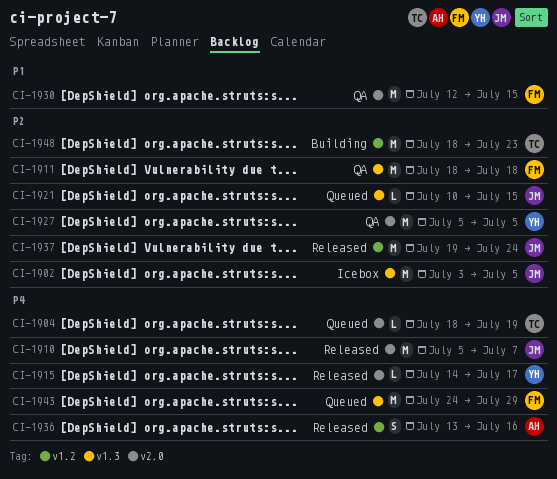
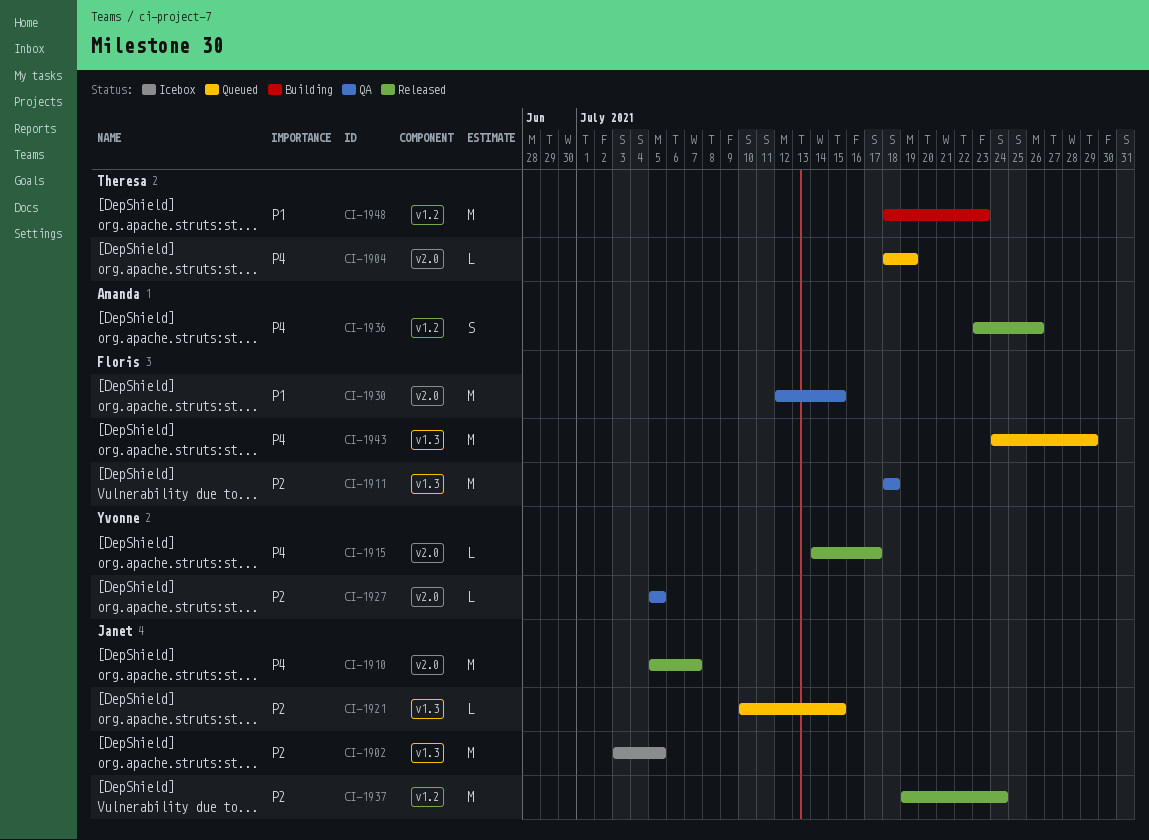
CI-1927, estimate: M -> L
CI-1936, start: Jul 13 -> Jul 23
CI-1936, due: Jul 16 -> Jul 26
CI-1948, priority: P2 -> P1

